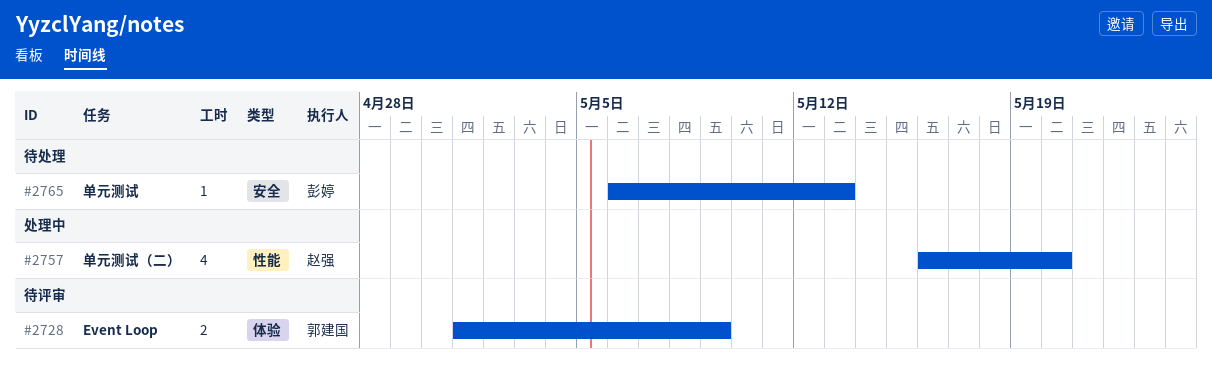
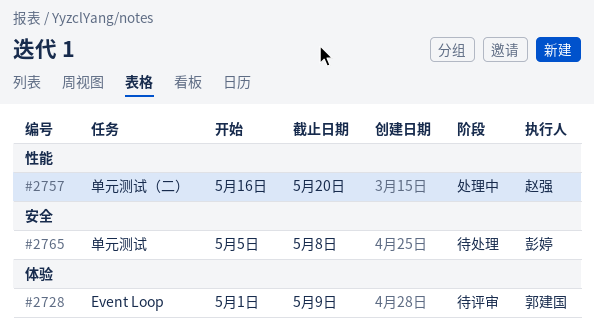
#2765, start: May 6 -> May 5
#2765, due: May 13 -> May 8

